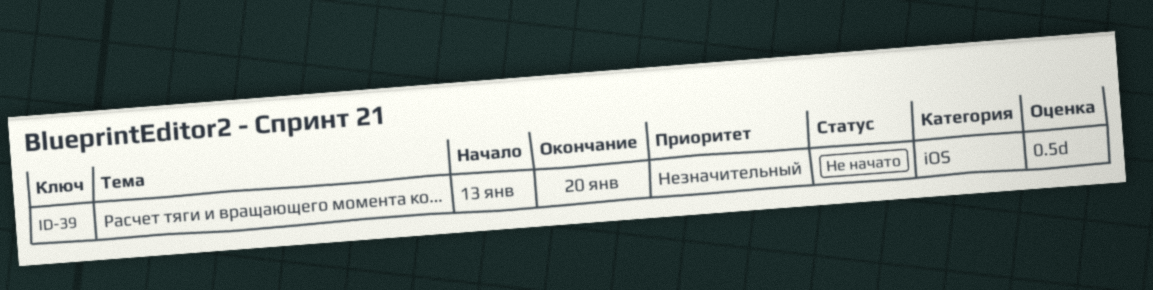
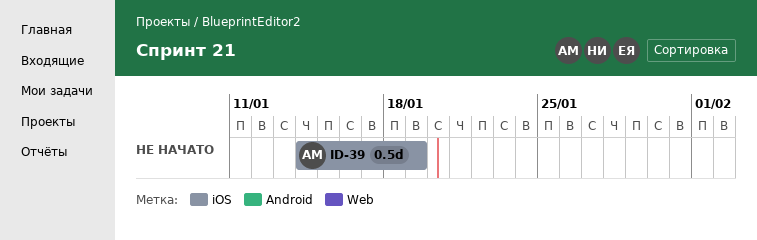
ID-39, start: Jan 13 -> Jan 14
ID-39, due: Jan 20 -> Jan 19

